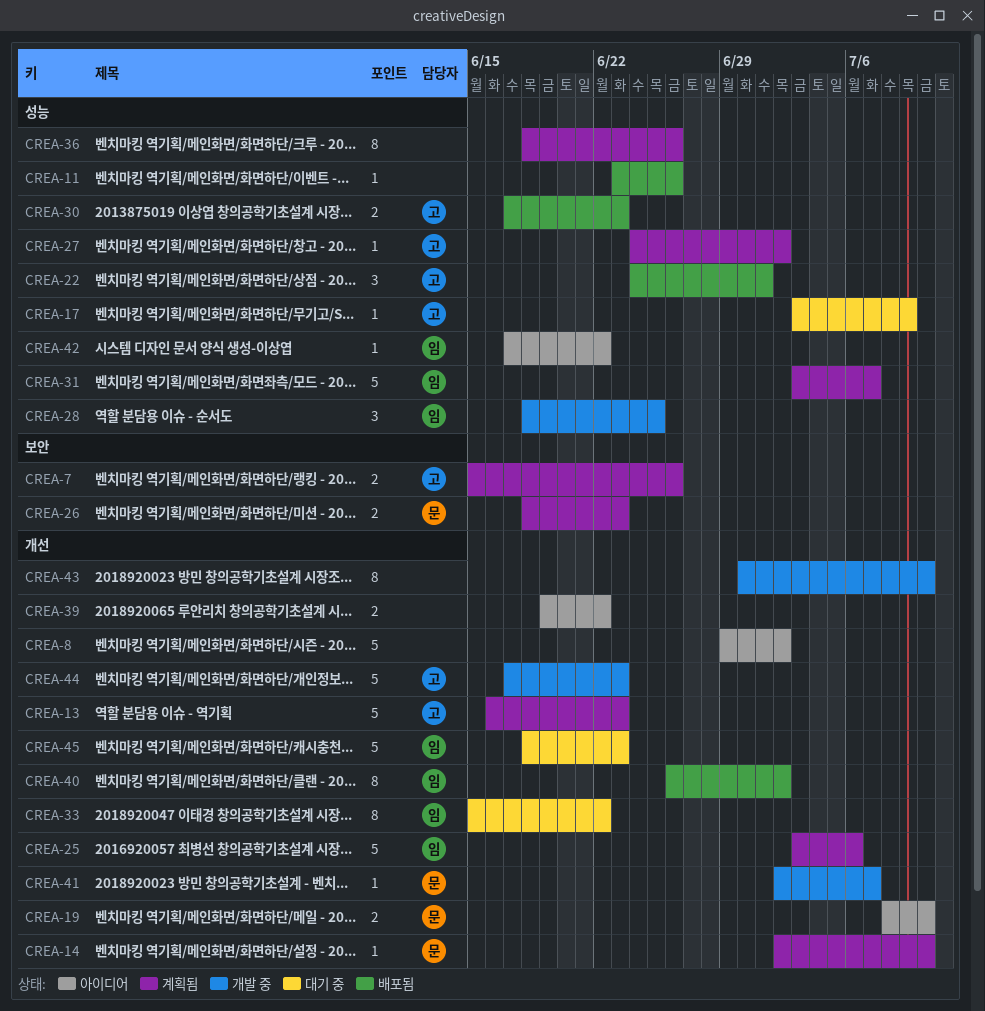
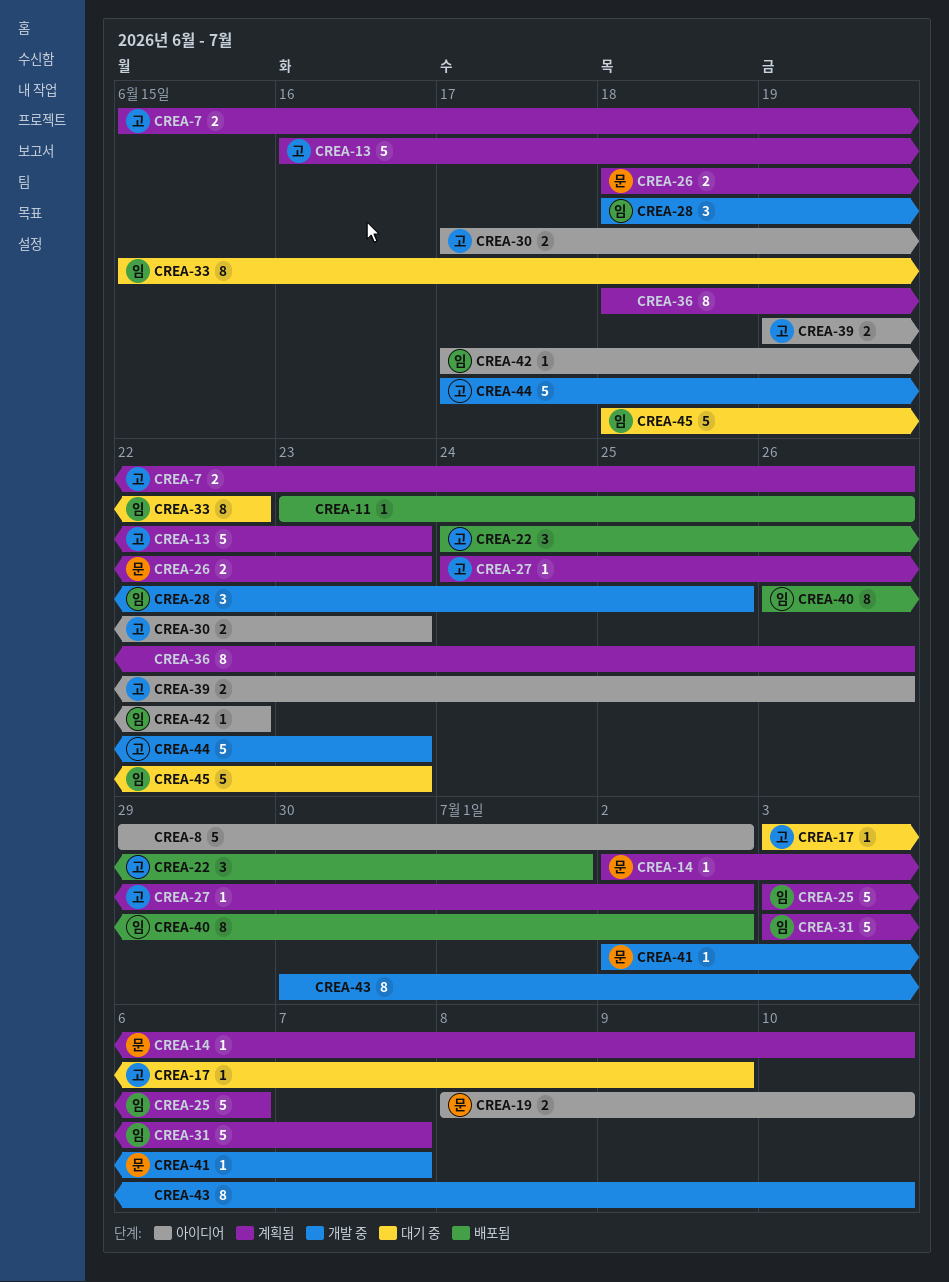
CREA-30, status: 배포됨 -> 아이디어
CREA-39, owner: none -> 고
CREA-39, due: Jun 22 -> Jun 26

